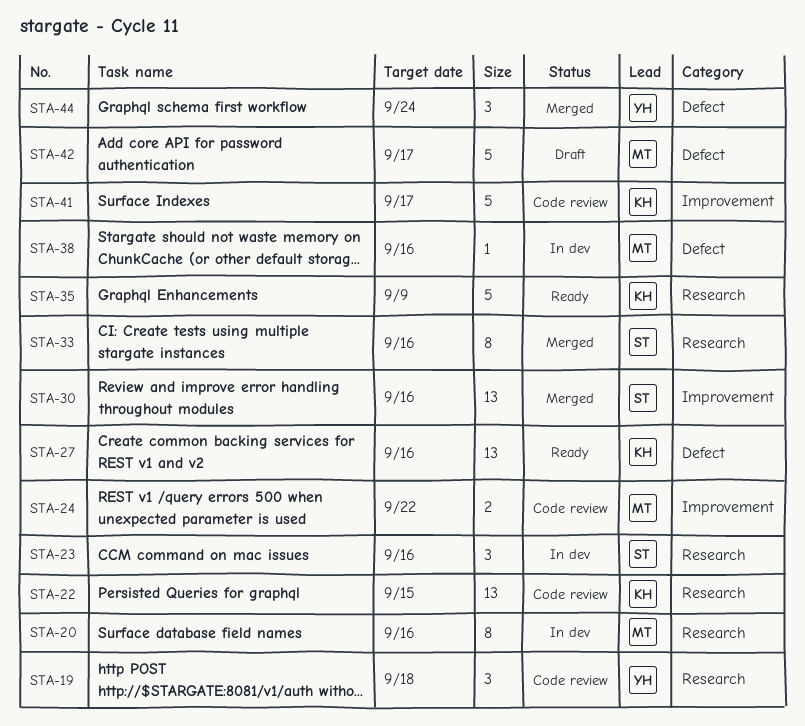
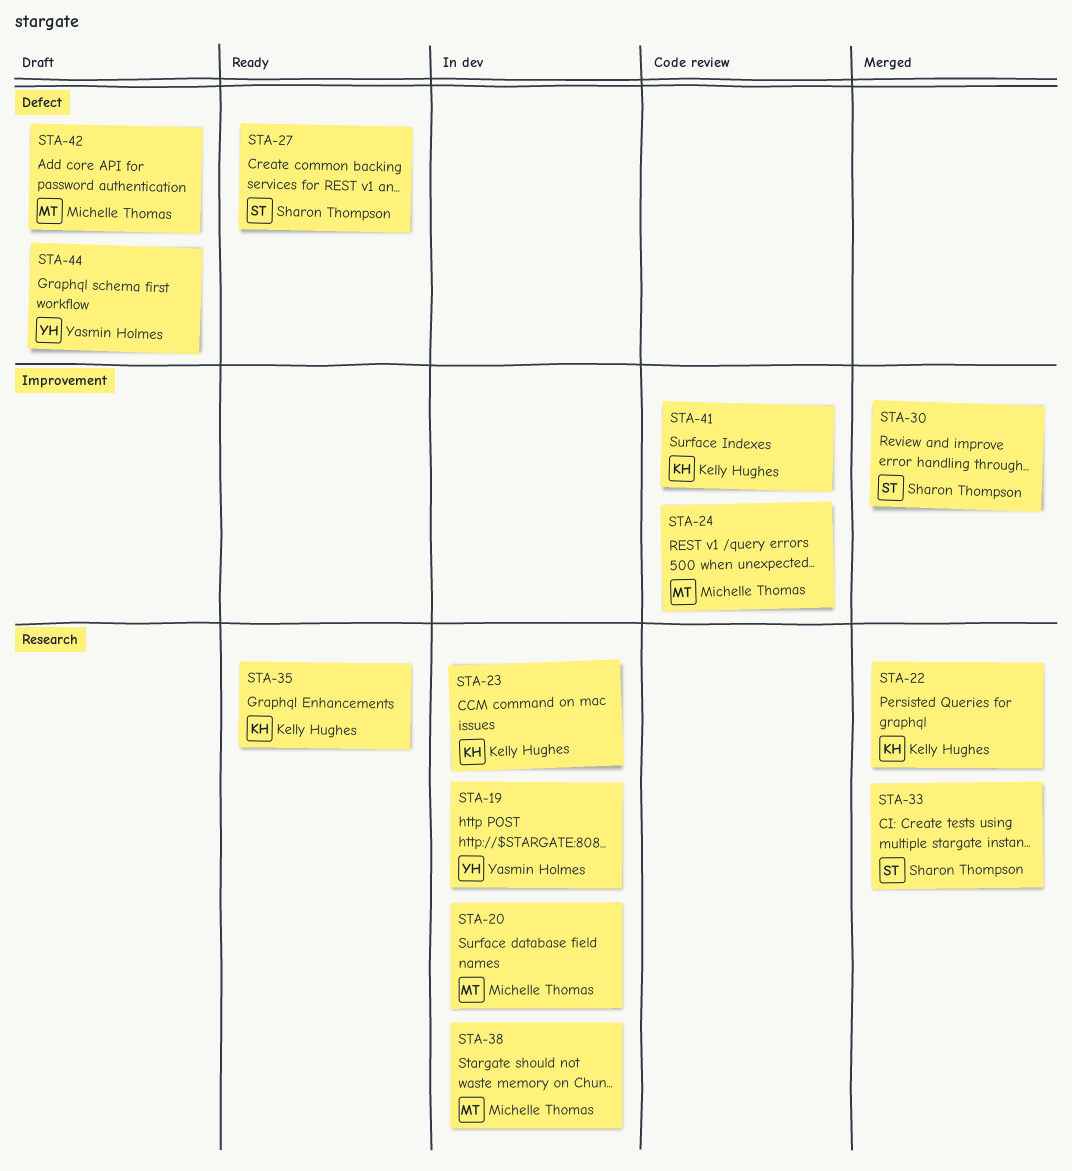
STA-19, status: Code review -> In dev
STA-22, status: Code review -> Merged
STA-23, owner: Sharon Thompson -> Kelly Hughes
STA-27, owner: Kelly Hughes -> Sharon Thompson
STA-38, label: Defect -> Research
STA-44, status: Merged -> Draft

